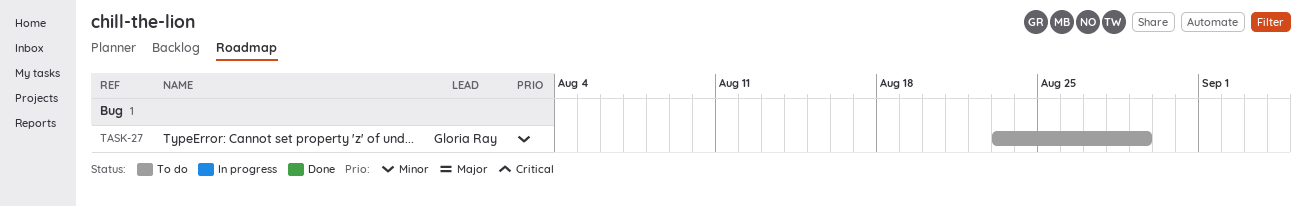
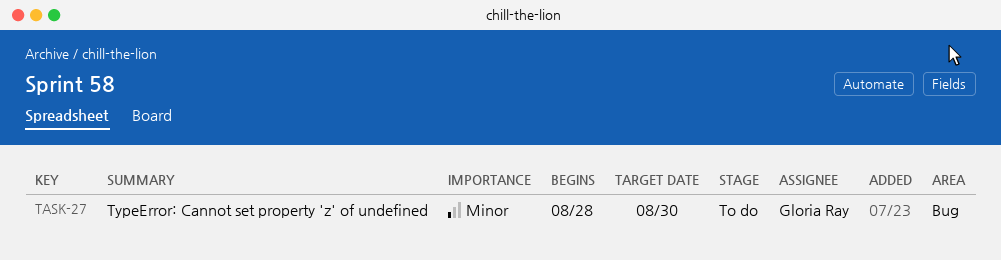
TASK-27, start: Aug 23 -> Aug 28
TASK-27, due: Aug 29 -> Aug 30

